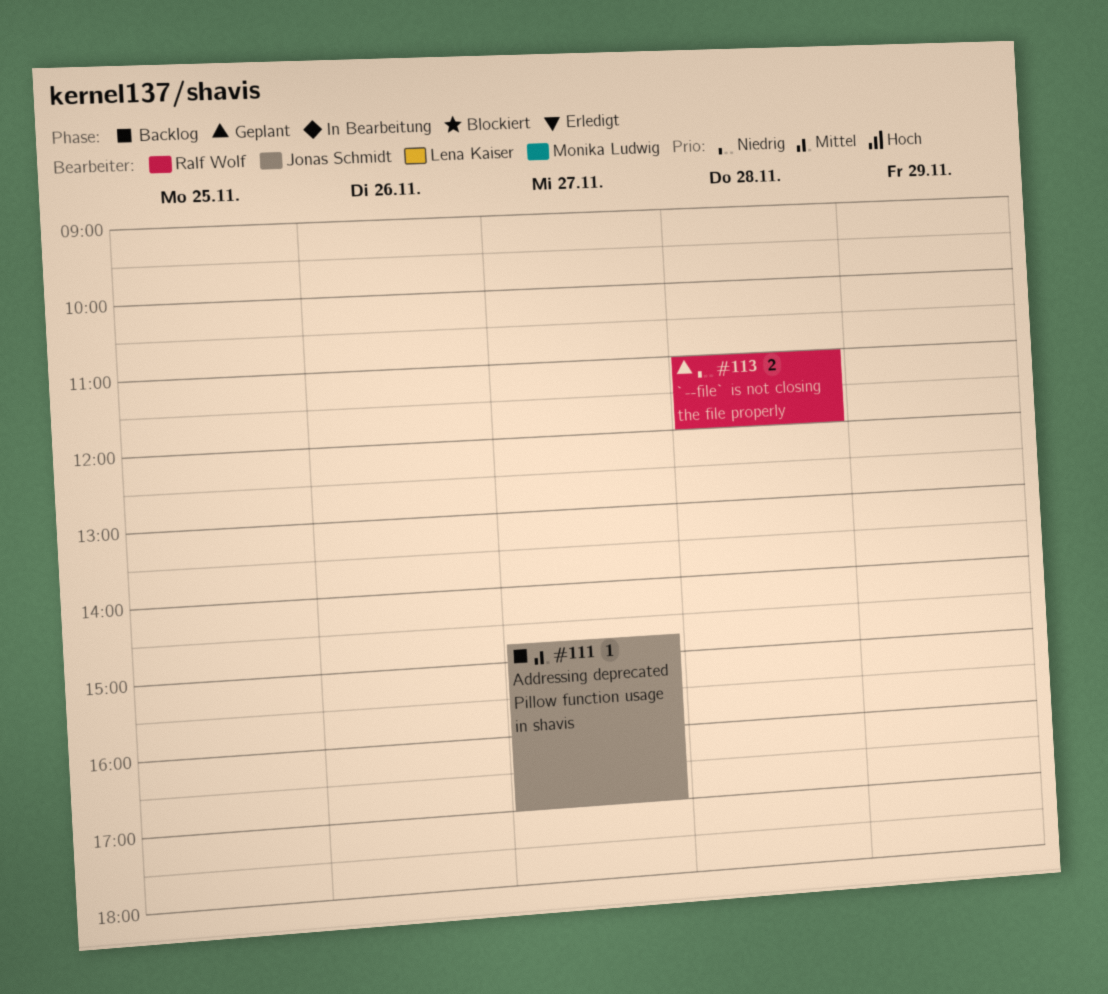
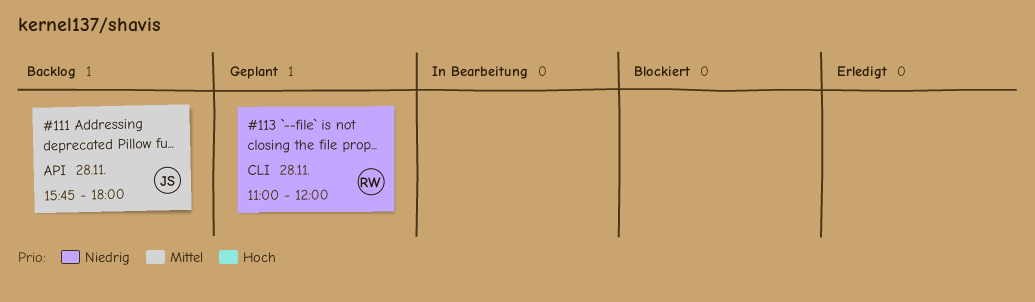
#111, day: Nov 27 -> Nov 28
#111, begins: 14:45 -> 15:45
#111, ends: 17:00 -> 18:00

